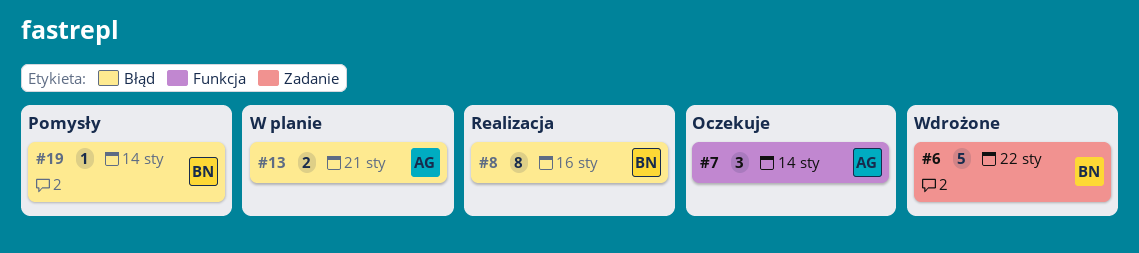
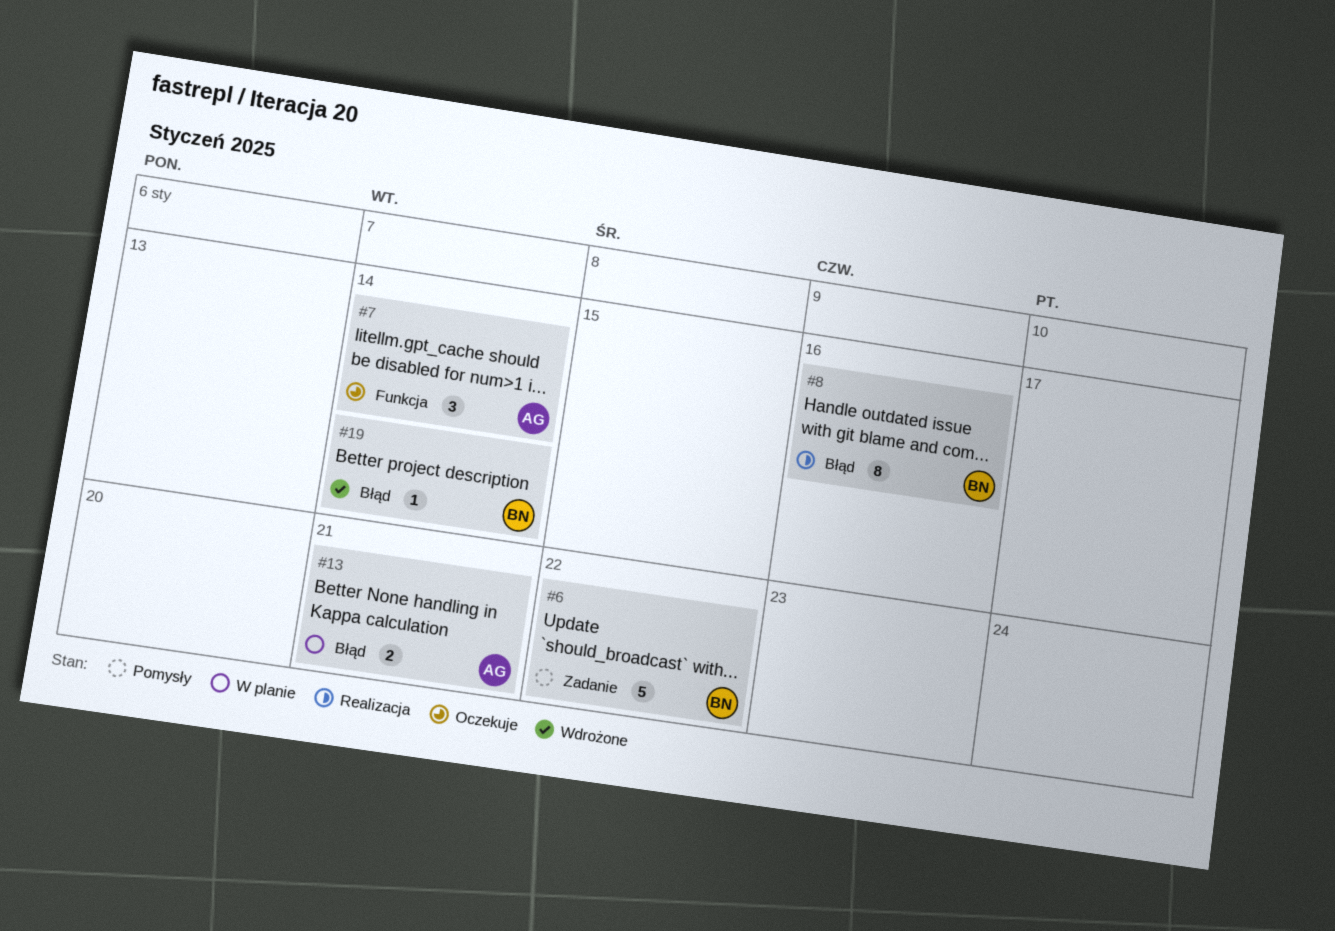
#6, status: Wdrożone -> Pomysły
#19, status: Pomysły -> Wdrożone

